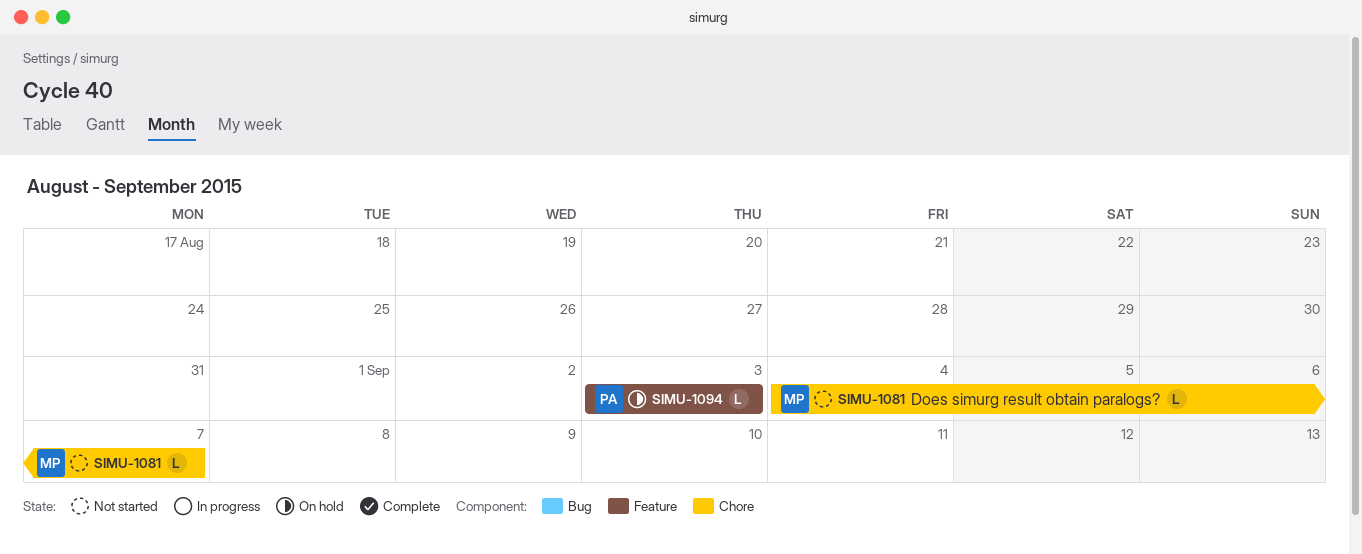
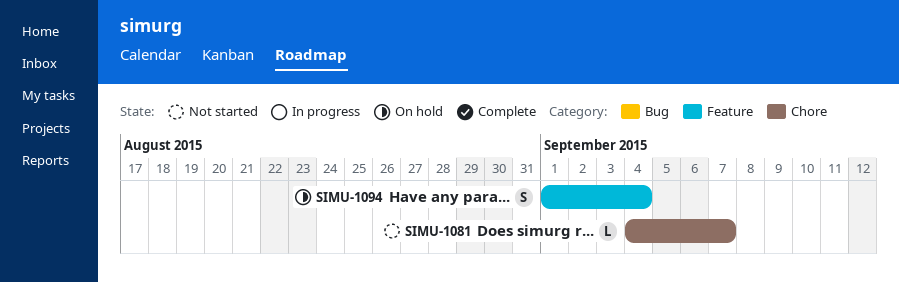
SIMU-1094, estimate: L -> S
SIMU-1094, start: Sep 3 -> Sep 1
SIMU-1094, due: Sep 3 -> Sep 4

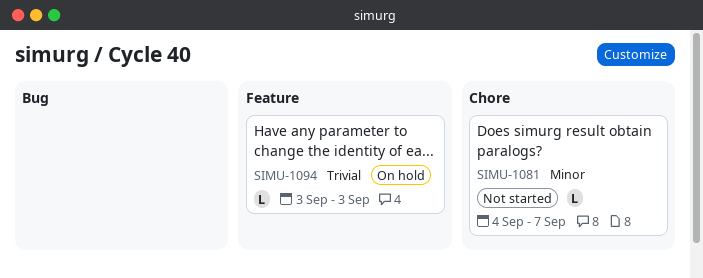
SIMU-1094, estimate: S -> L
SIMU-1094, start: Sep 1 -> Sep 3
SIMU-1094, due: Sep 4 -> Sep 3

